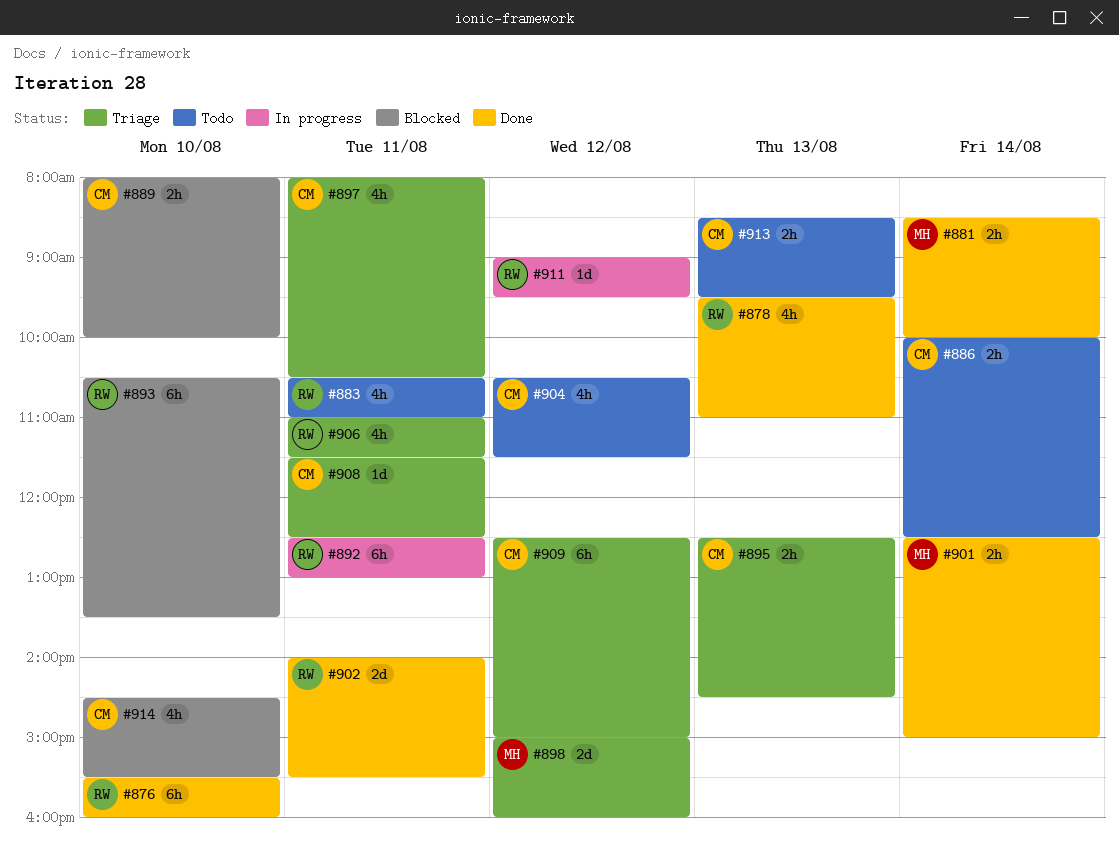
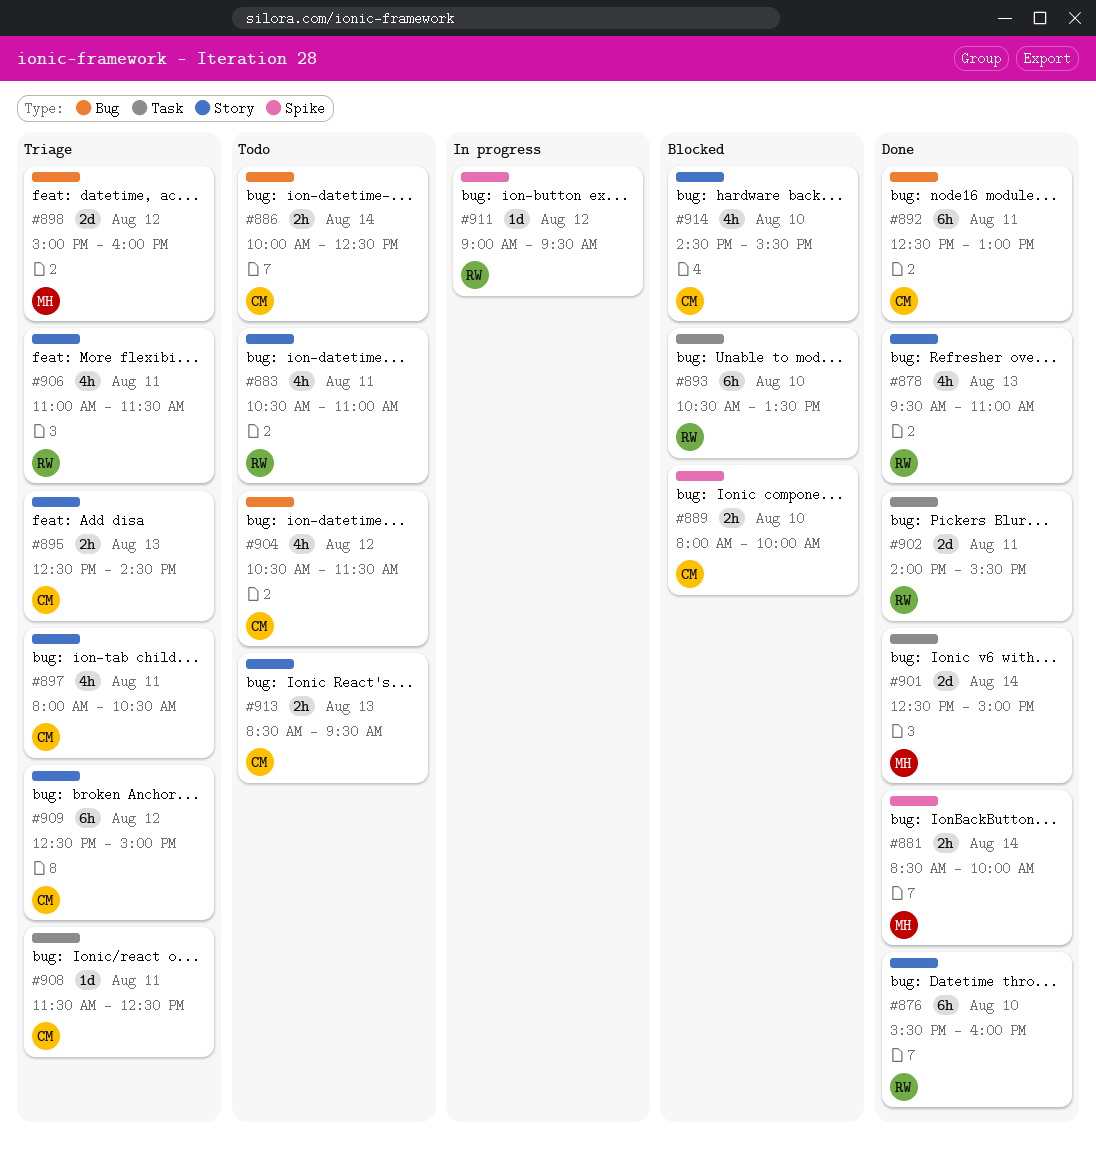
#892, status: In progress -> Done
#892, owner: RW -> CM
#901, estimate: 2h -> 2d

